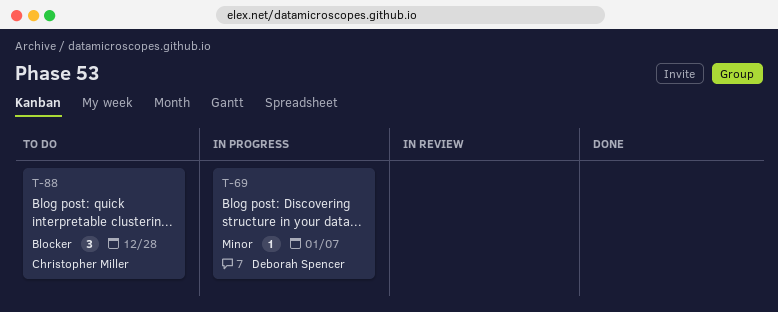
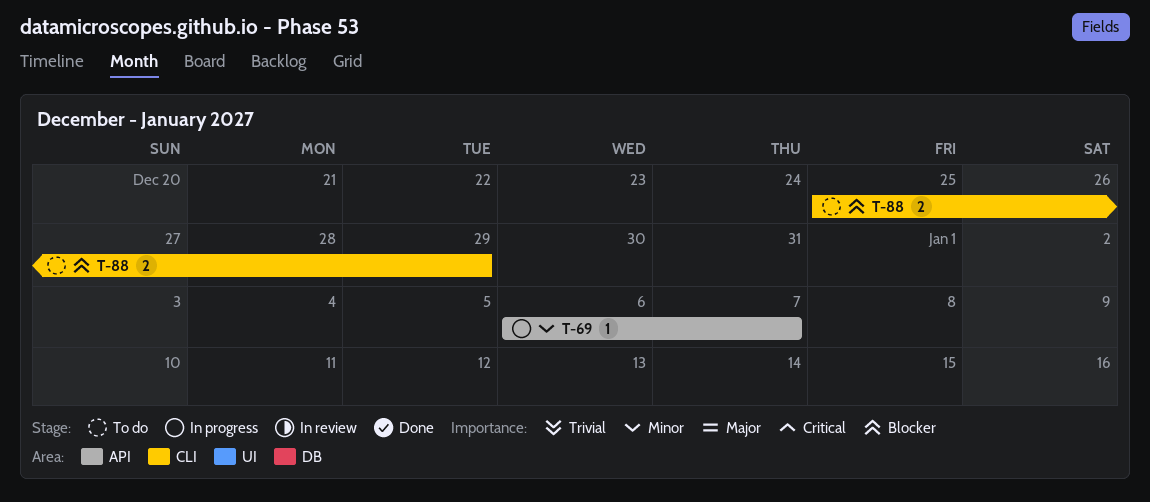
T-88, estimate: 3 -> 2
T-88, due: Dec 28 -> Dec 29

